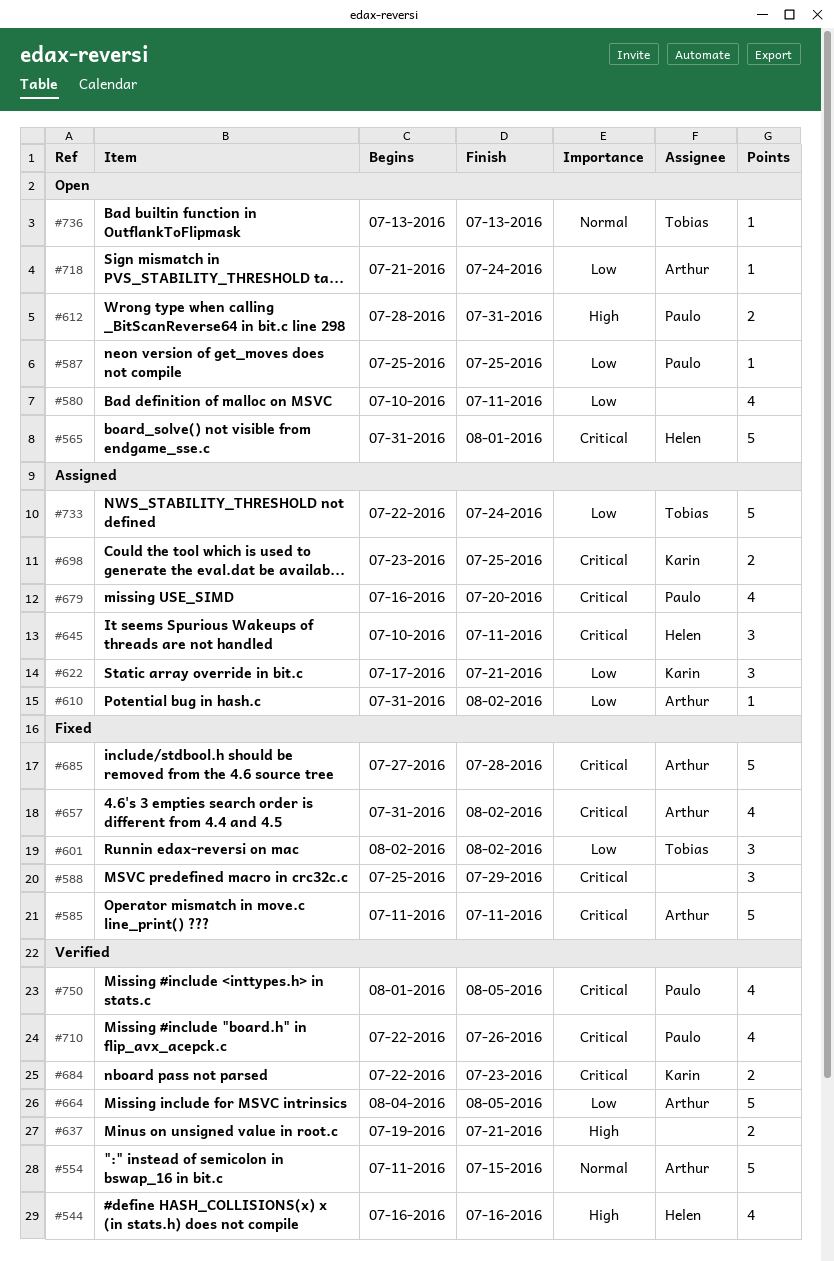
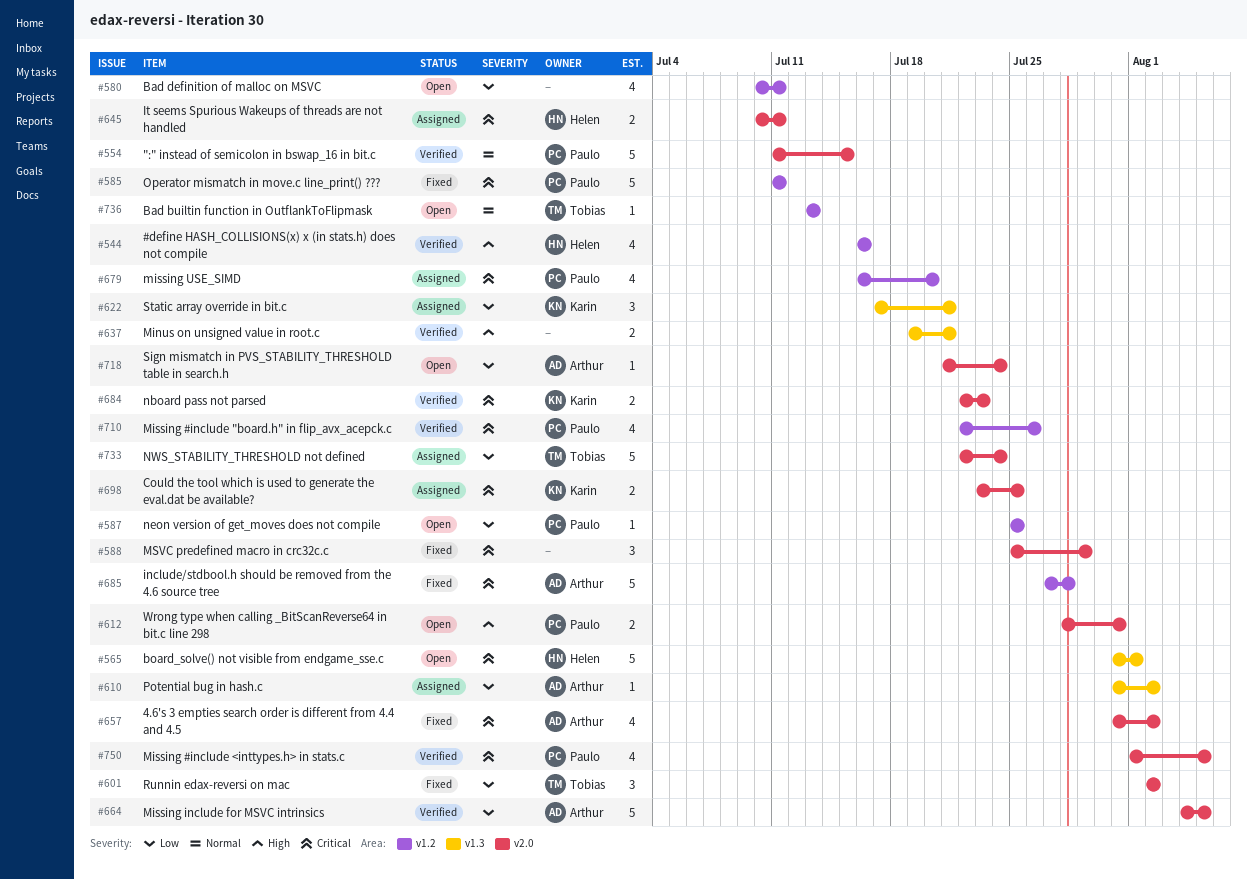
#554, owner: Arthur -> Paulo
#585, owner: Arthur -> Paulo
#645, estimate: 3 -> 2

